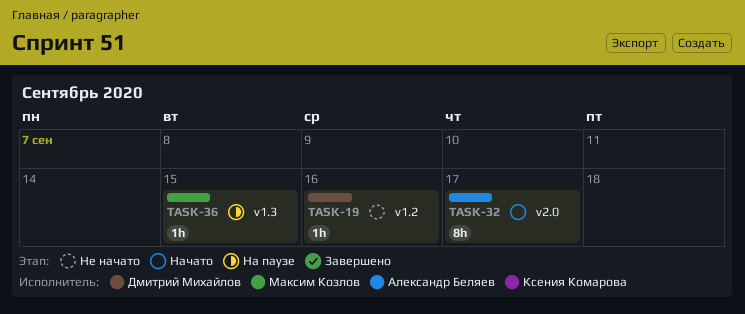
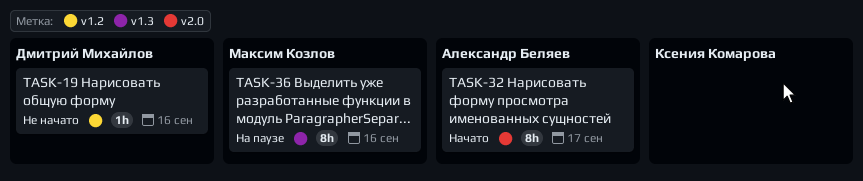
TASK-36, estimate: 1h -> 8h
TASK-36, due: Sep 15 -> Sep 16

